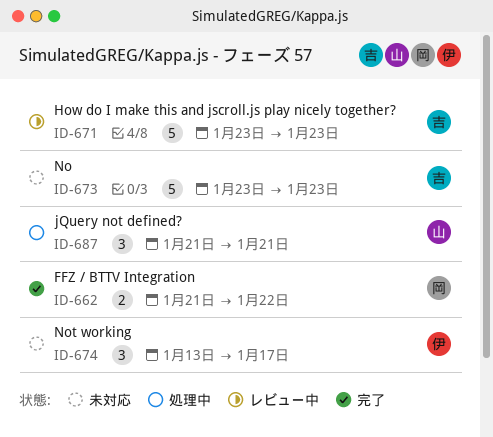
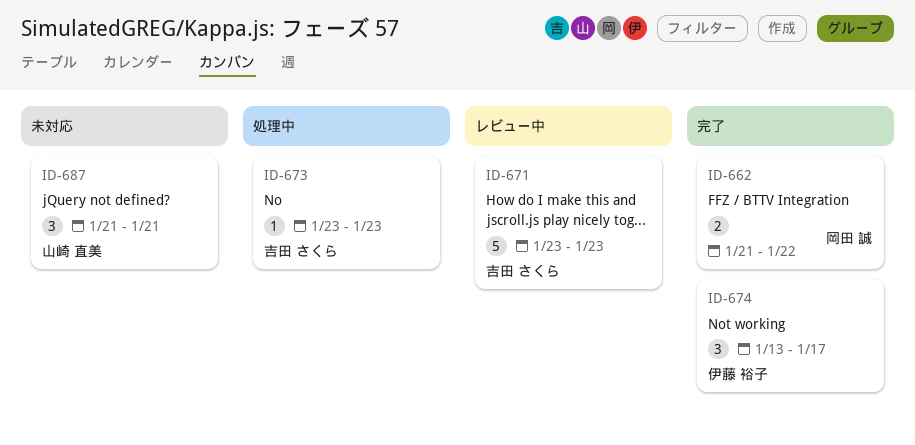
ID-673, status: 未対応 -> 処理中
ID-673, estimate: 5 -> 1
ID-674, status: 未対応 -> 完了
ID-687, status: 処理中 -> 未対応

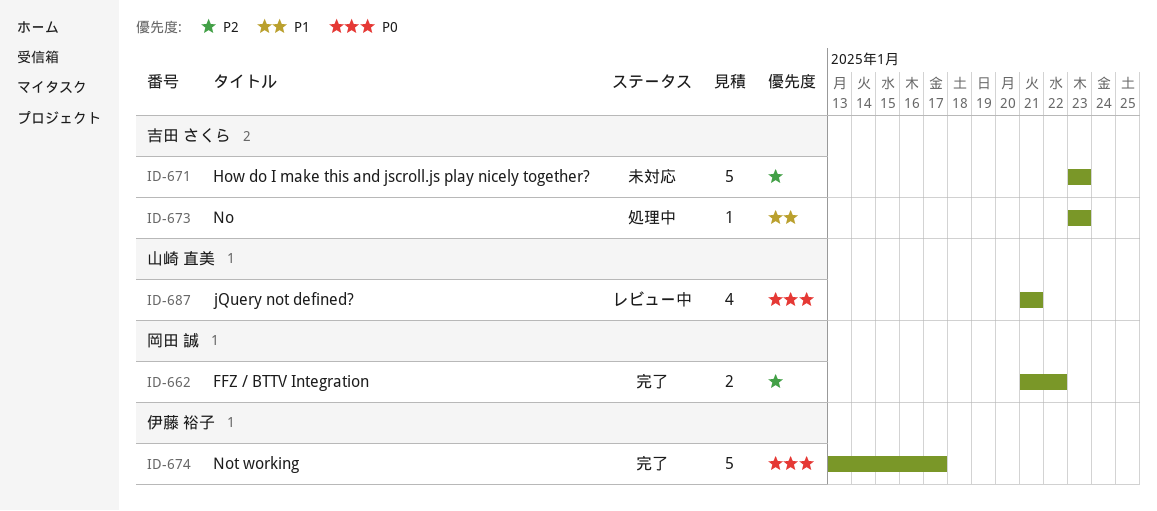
ID-671, status: レビュー中 -> 未対応
ID-674, estimate: 3 -> 5
ID-687, status: 未対応 -> レビュー中
ID-687, estimate: 3 -> 4

